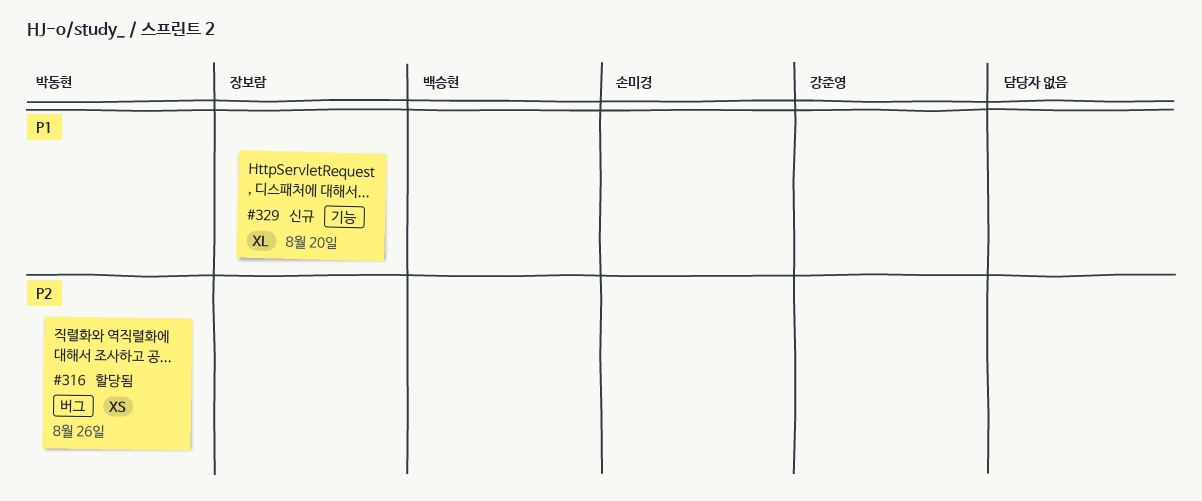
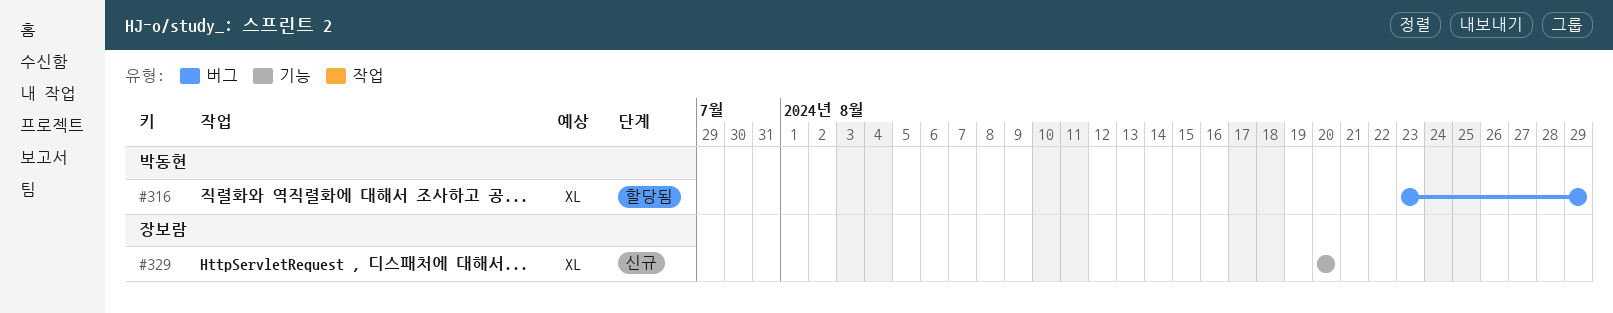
#316, estimate: XS -> XL
#316, due: Aug 26 -> Aug 29

